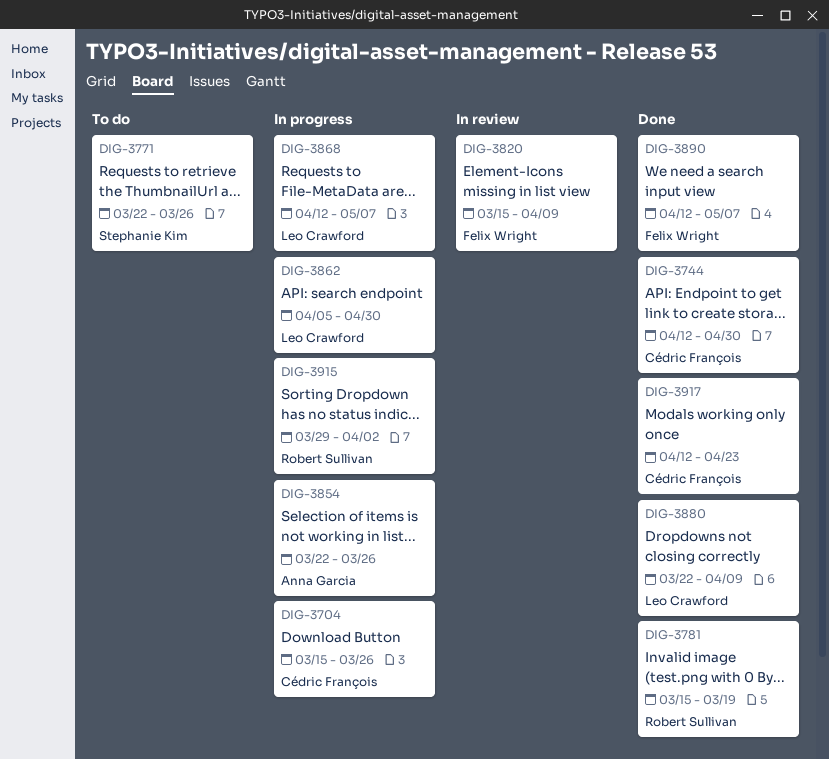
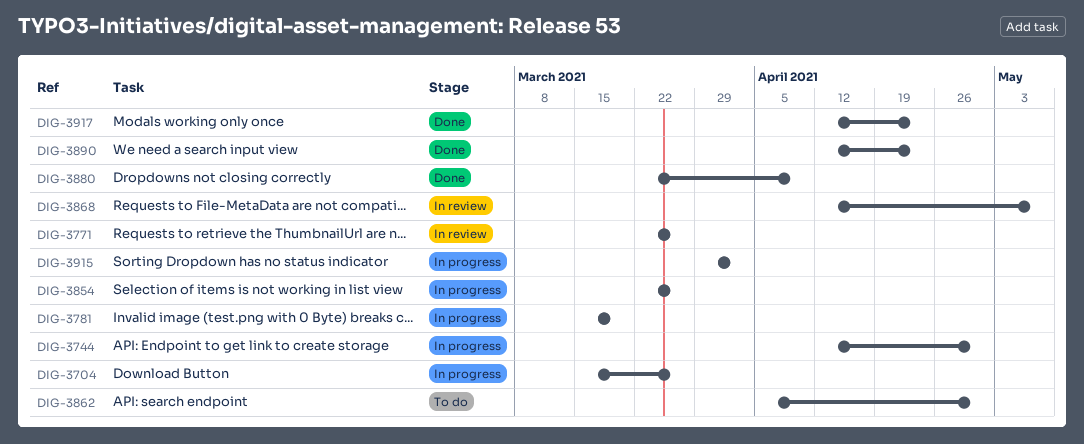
DIG-3744, status: Done -> In progress
DIG-3771, status: To do -> In review
DIG-3781, status: Done -> In progress
DIG-3820: present -> none
DIG-3862, status: In progress -> To do
DIG-3868, status: In progress -> In review
DIG-3890, due: May 7 -> Apr 23

